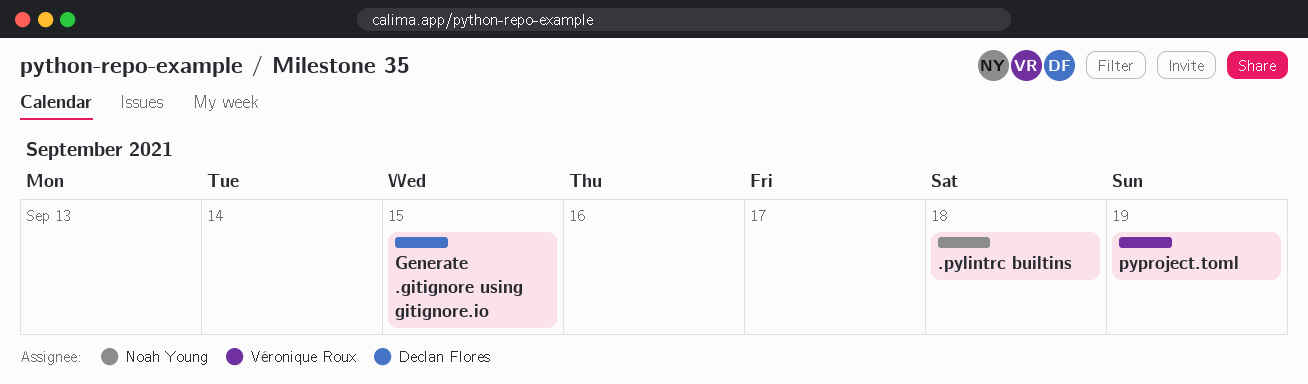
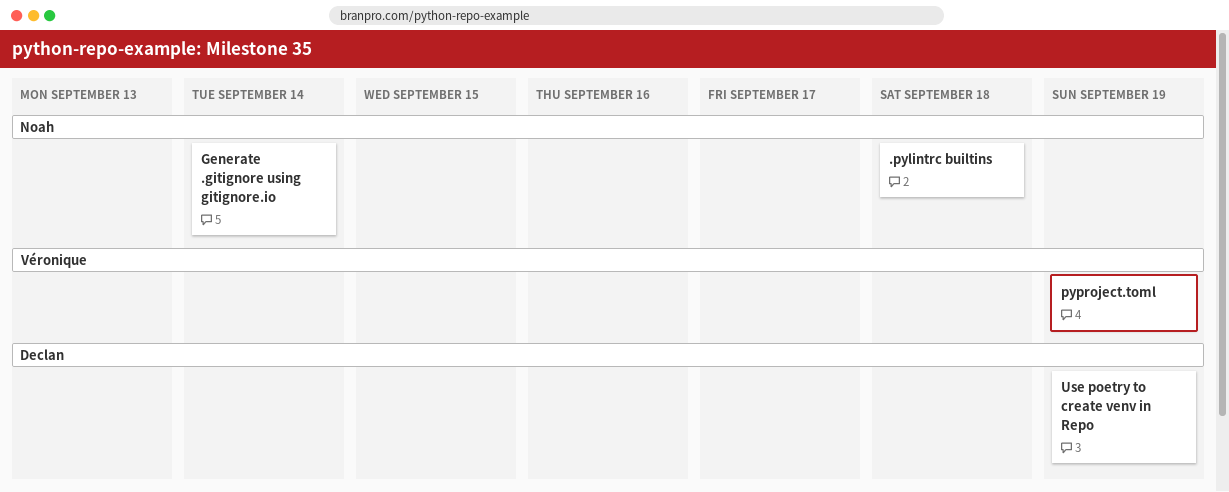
Generate .gitignore using gitignore.io, owner: Declan Flores -> Noah Young
Generate .gitignore using gitignore.io, due: Sep 15 -> Sep 14
Use poetry to create venv in Repo: none -> present

